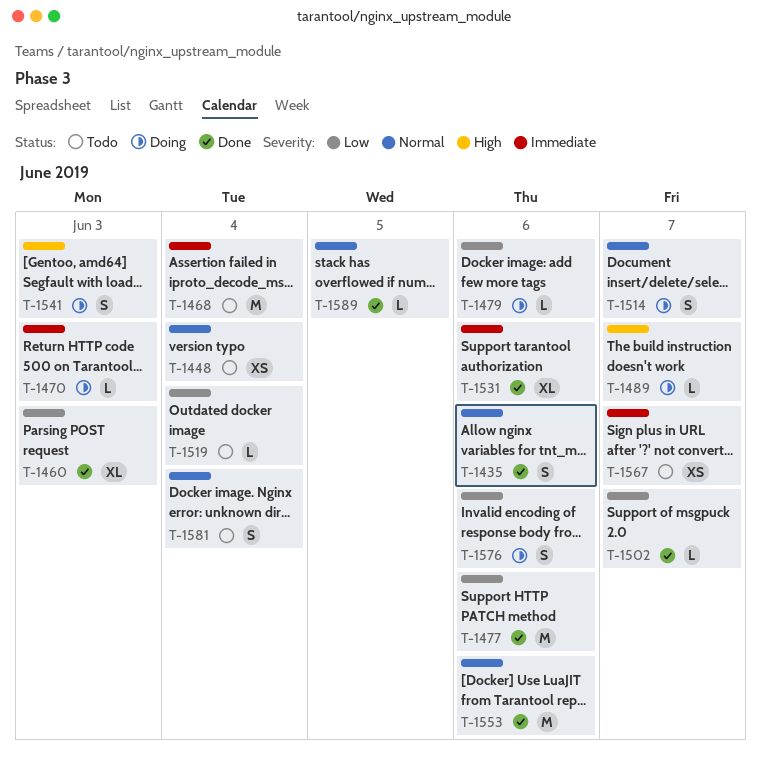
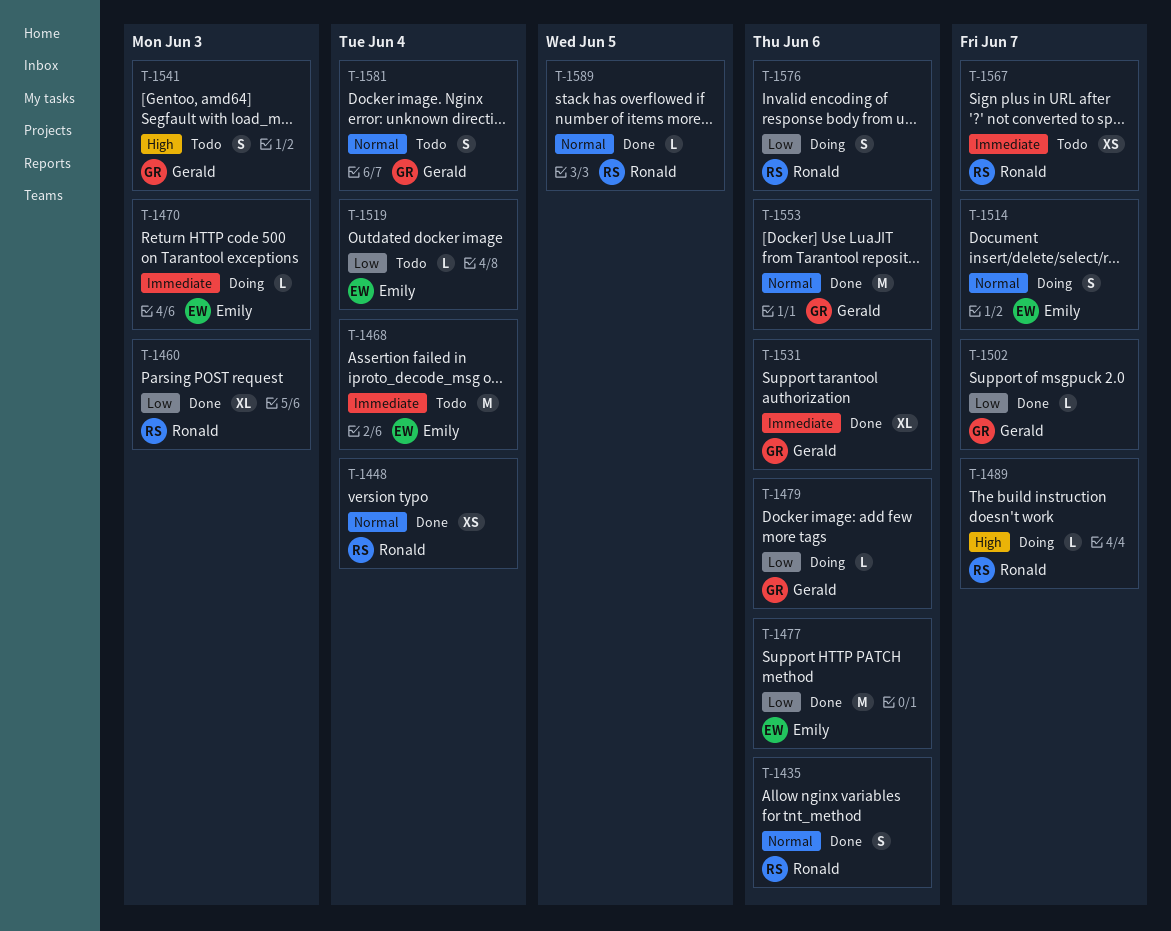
T-1448, status: Todo -> Done
T-1541, status: Doing -> Todo

